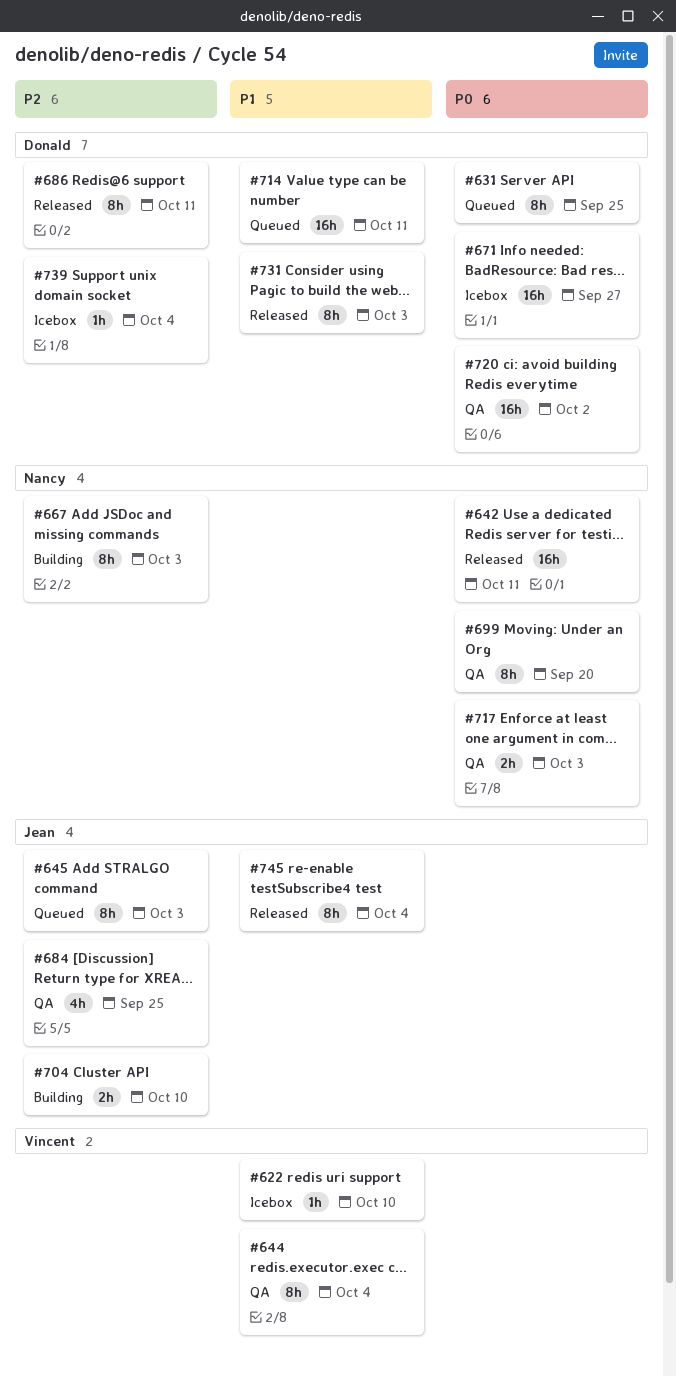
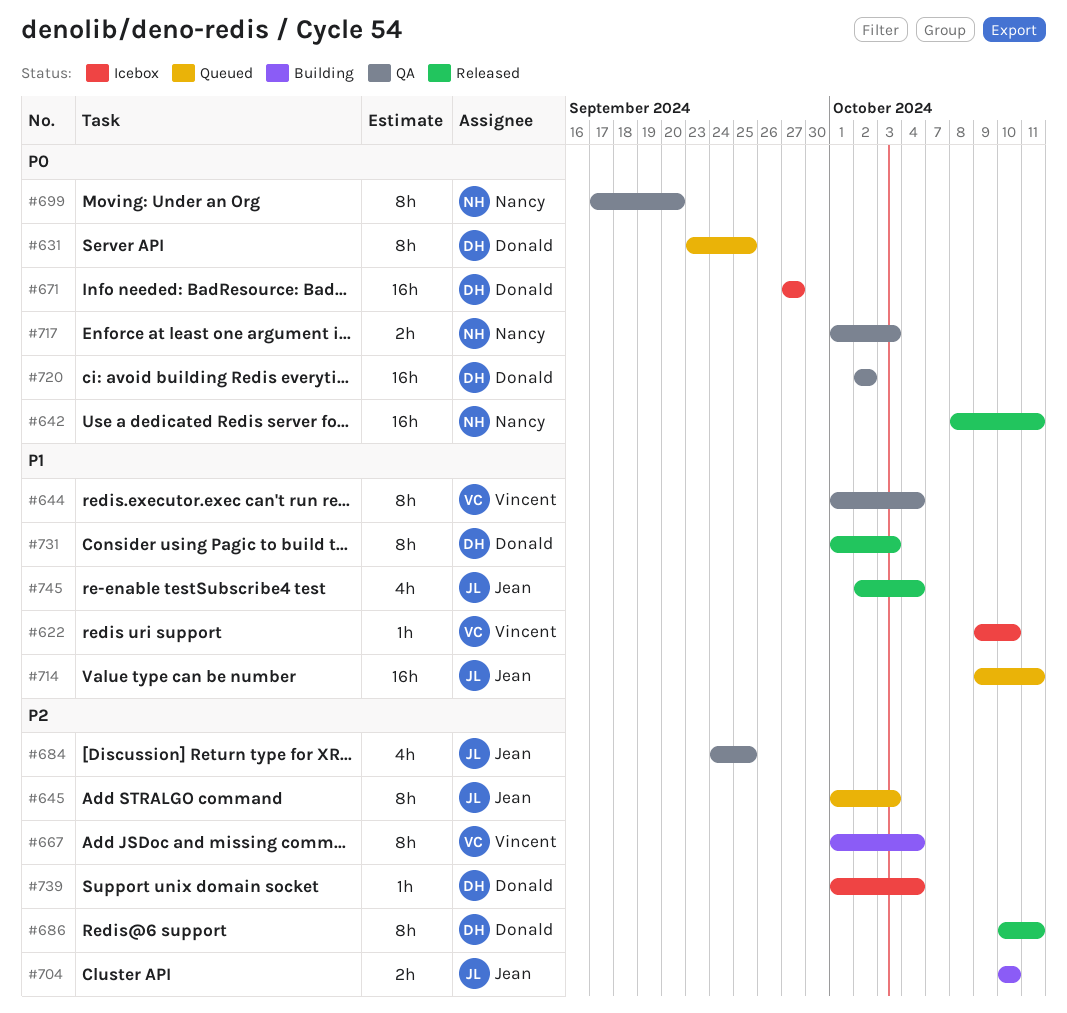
#667, owner: Nancy -> Vincent
#667, due: Oct 3 -> Oct 4
#714, owner: Donald -> Jean
#745, estimate: 8h -> 4h

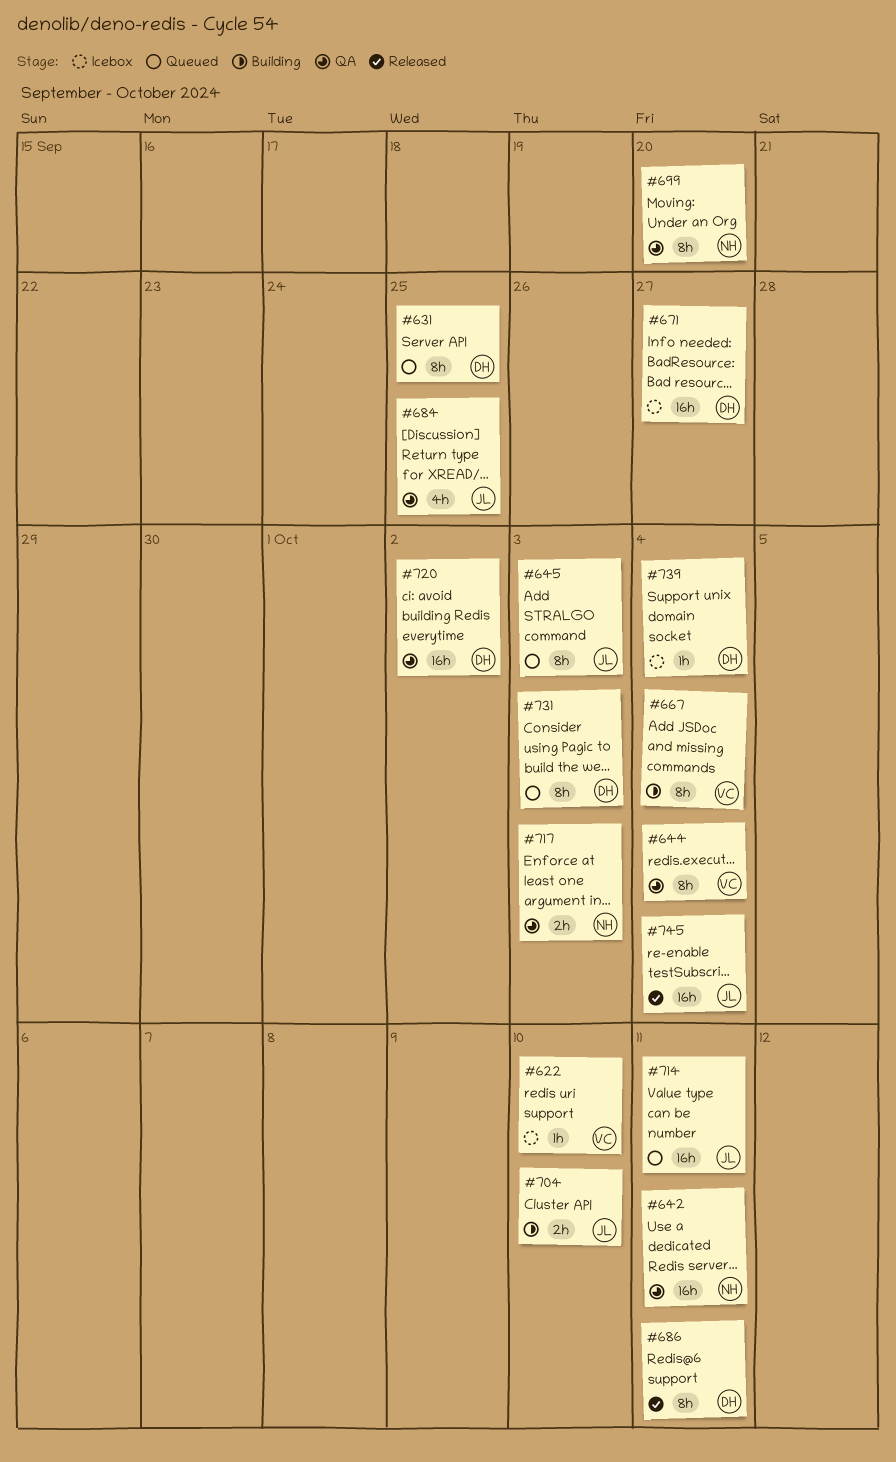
#642, status: Released -> QA
#731, status: Released -> Queued
#745, estimate: 4h -> 16h

